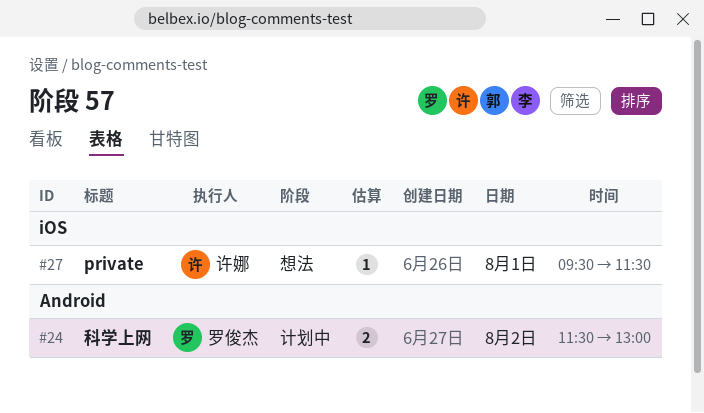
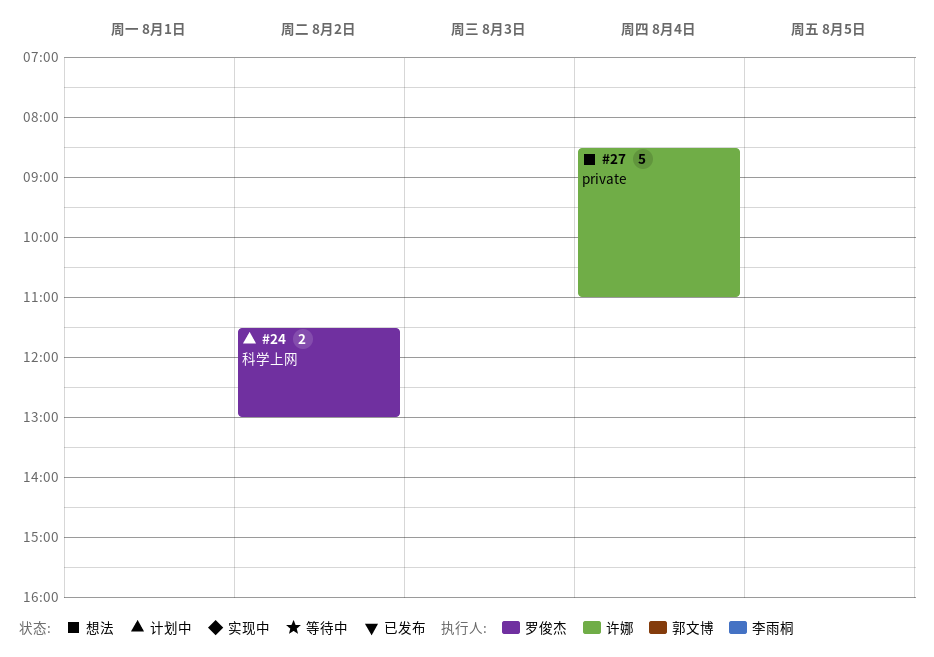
#27, estimate: 1 -> 5
#27, day: Aug 1 -> Aug 4
#27, begins: 09:30 -> 08:30
#27, ends: 11:30 -> 11:00

